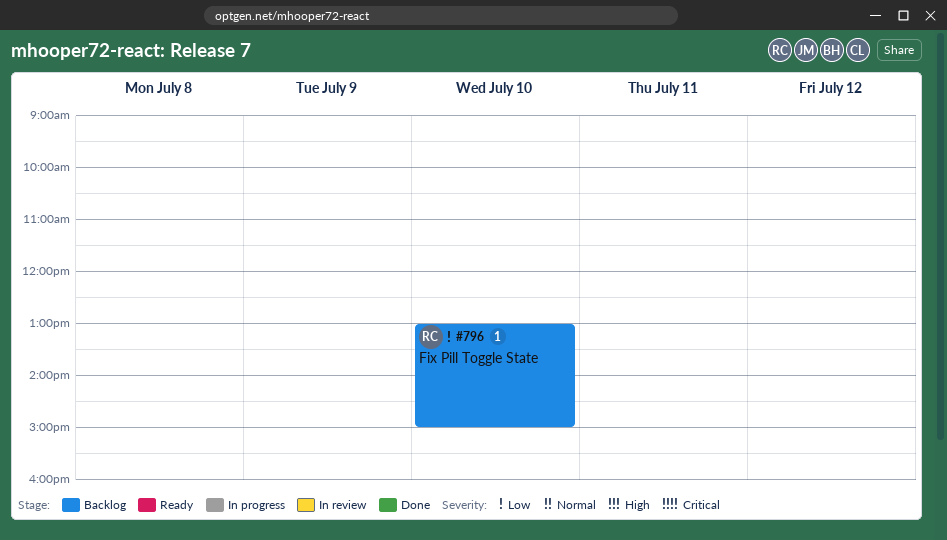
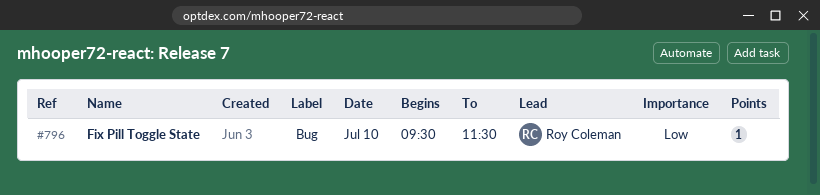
#796, begins: 13:00 -> 09:30
#796, ends: 15:00 -> 11:30

